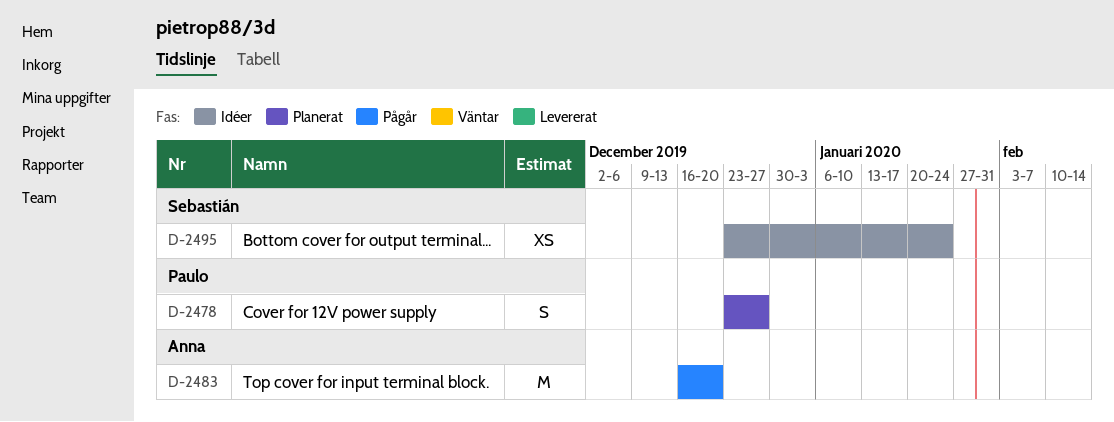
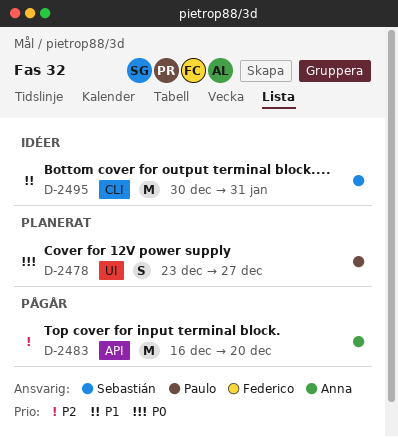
D-2495, estimate: XS -> M
D-2495, start: Dec 23 -> Dec 30
D-2495, due: Jan 24 -> Jan 31

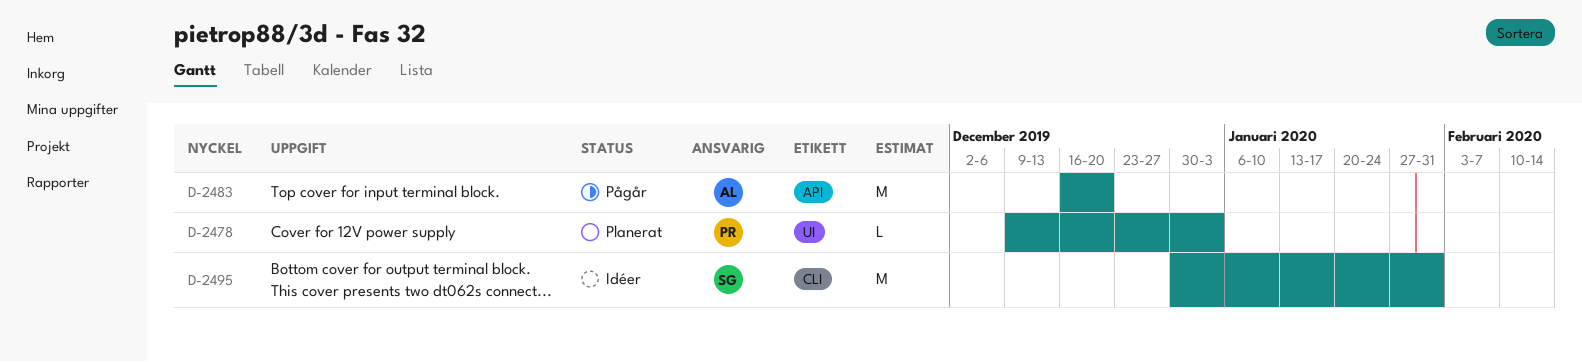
D-2478, estimate: S -> L
D-2478, start: Dec 23 -> Dec 9
D-2478, due: Dec 27 -> Jan 3

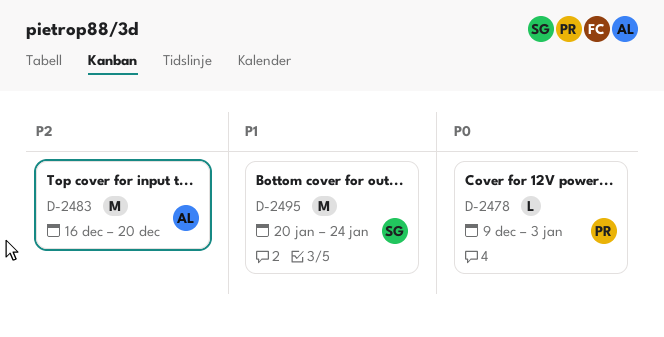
D-2495, start: Dec 30 -> Jan 20
D-2495, due: Jan 31 -> Jan 24

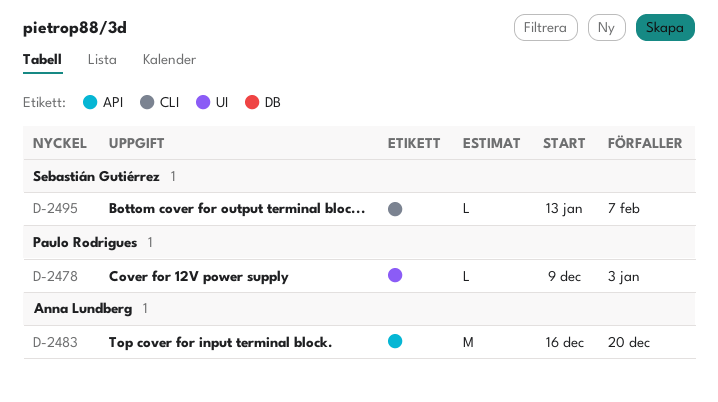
D-2495, estimate: M -> L
D-2495, start: Jan 20 -> Jan 13
D-2495, due: Jan 24 -> Feb 7

